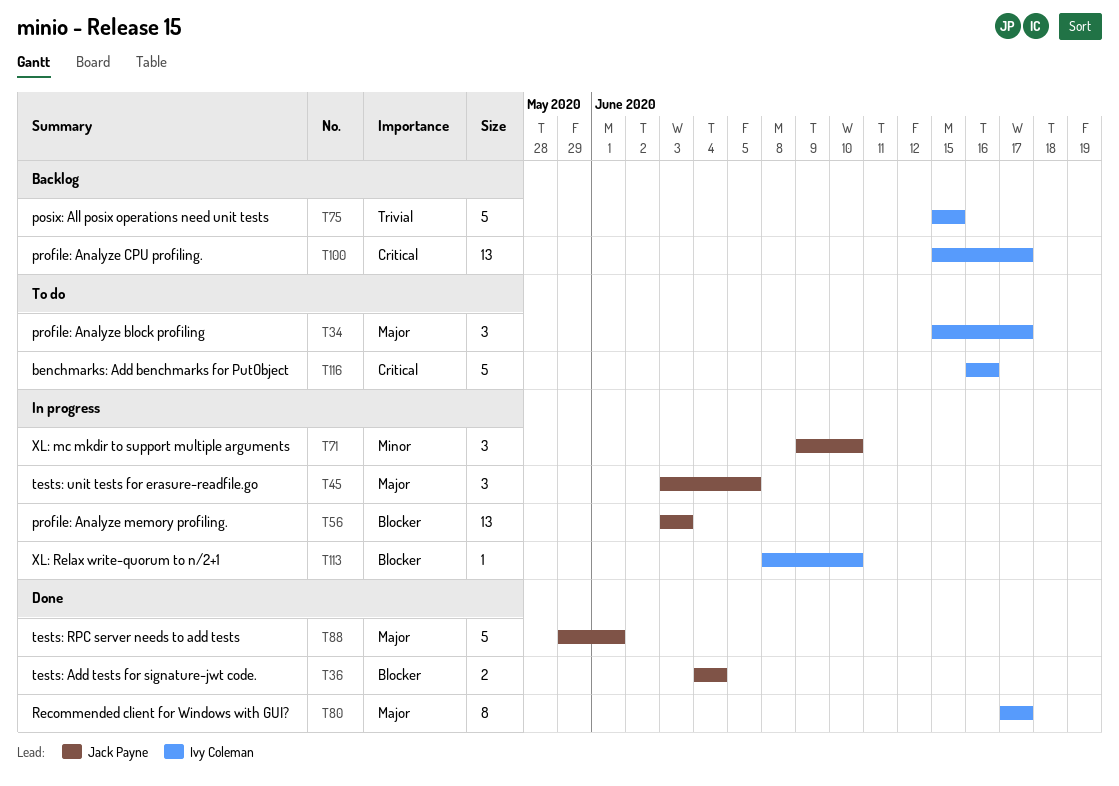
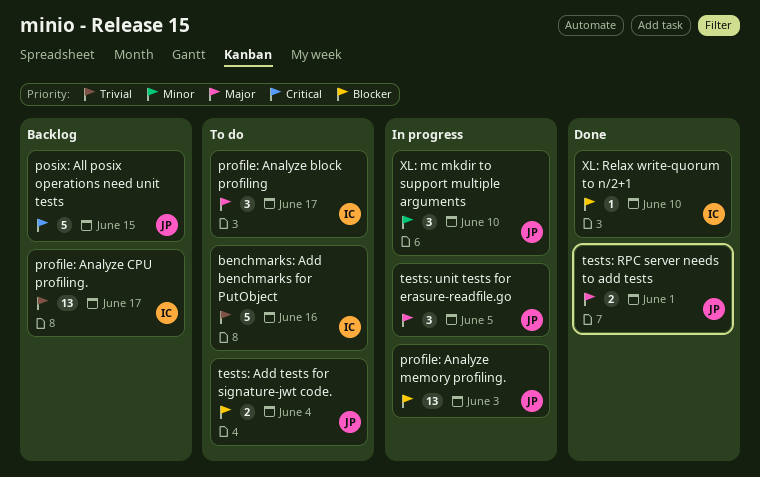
benchmarks: Add benchmarks for PutObject, priority: Critical -> Trivial
posix: All posix operations need unit tests, owner: Ivy Coleman -> Jack Payne
posix: All posix operations need unit tests, priority: Trivial -> Critical
profile: Analyze CPU profiling., priority: Critical -> Trivial
Recommended client for Windows with GUI?: present -> none
tests: Add tests for signature-jwt code., status: Done -> To do
tests: RPC server needs to add tests, estimate: 5 -> 2
XL: Relax write-quorum to n/2+1, status: In progress -> Done

